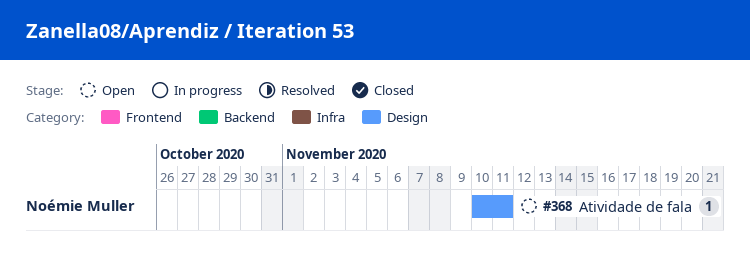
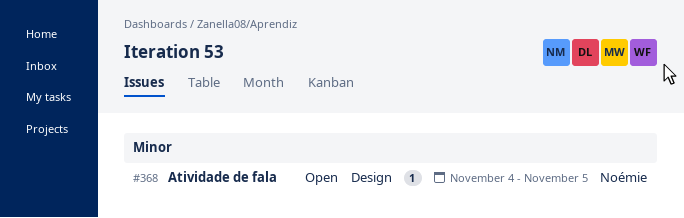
#368, start: Nov 10 -> Nov 4
#368, due: Nov 11 -> Nov 5

